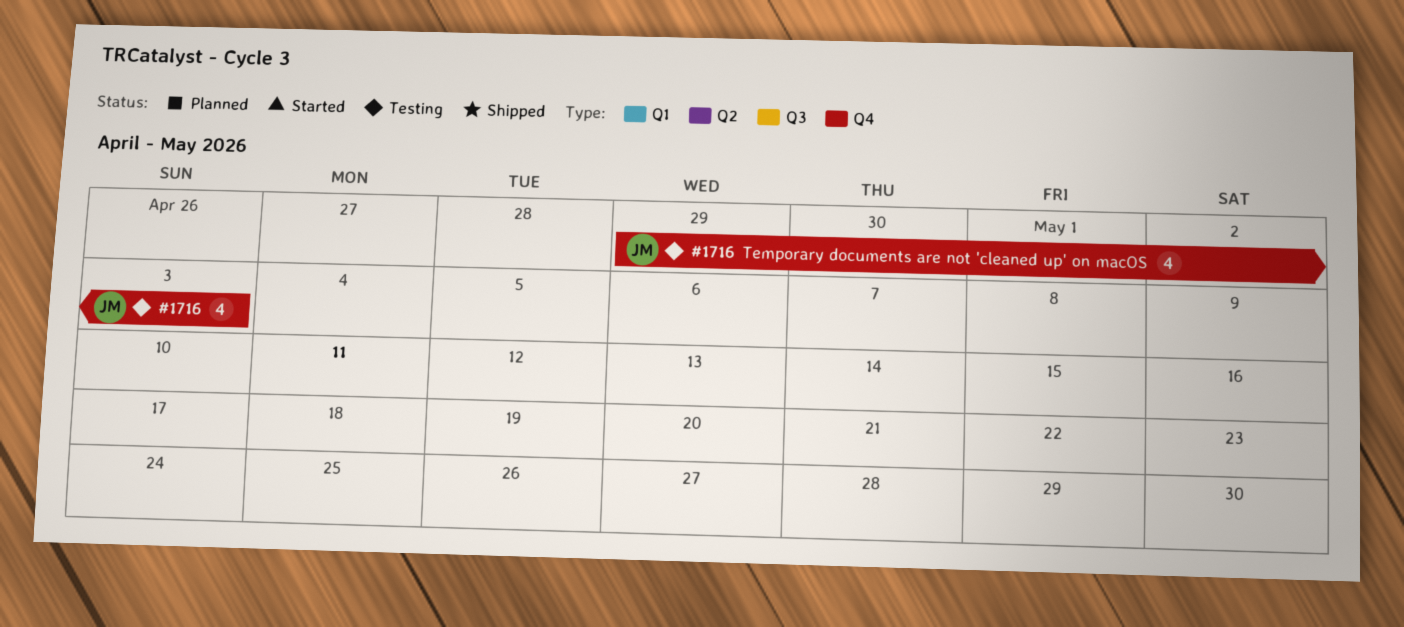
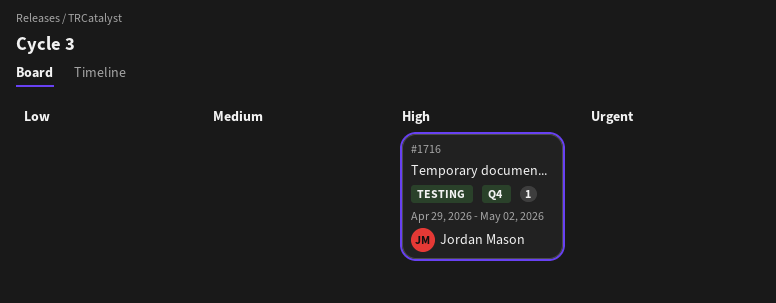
#1716, estimate: 4 -> 1
#1716, due: May 3 -> May 2

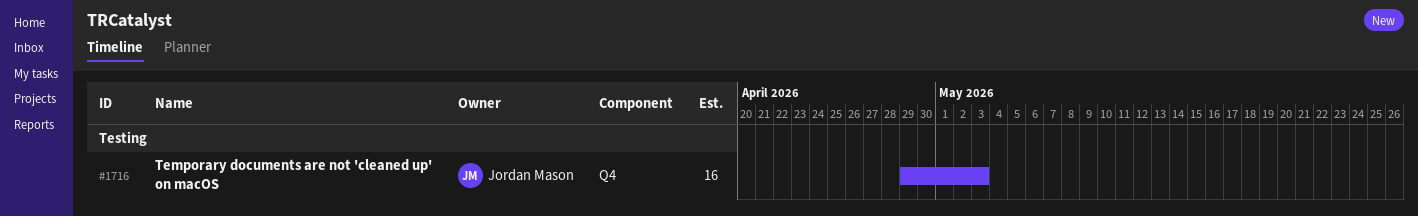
#1716, estimate: 1 -> 16
#1716, due: May 2 -> May 3

